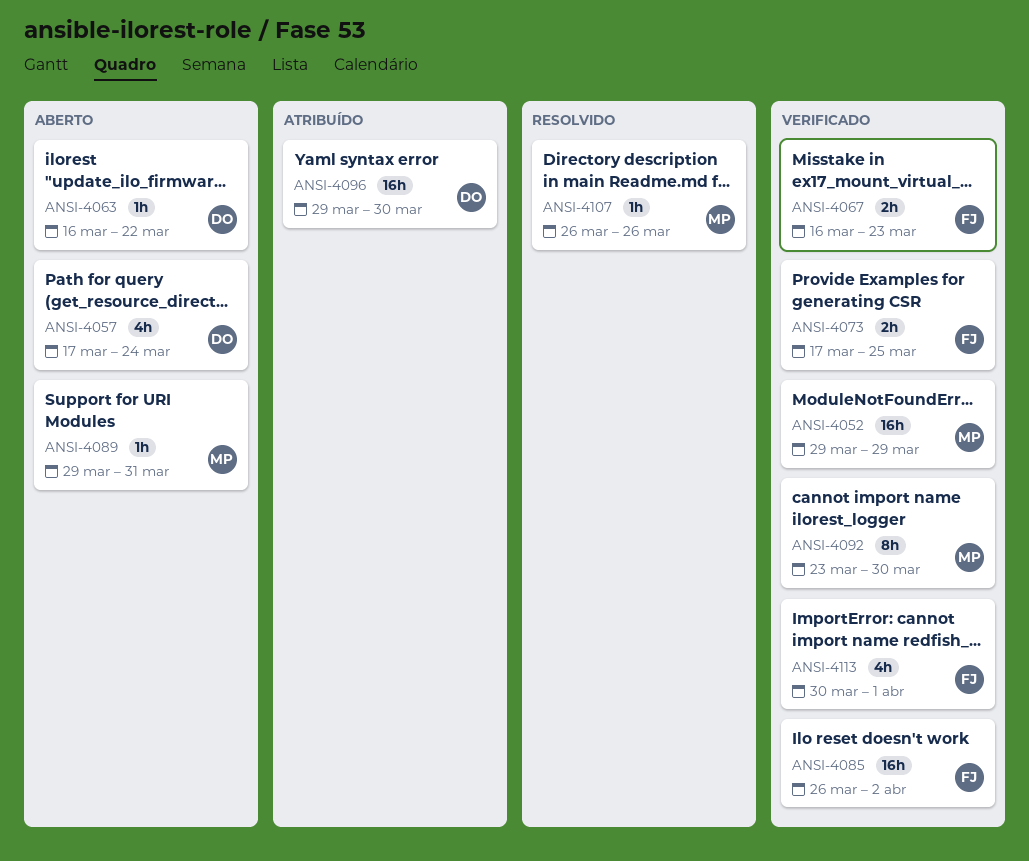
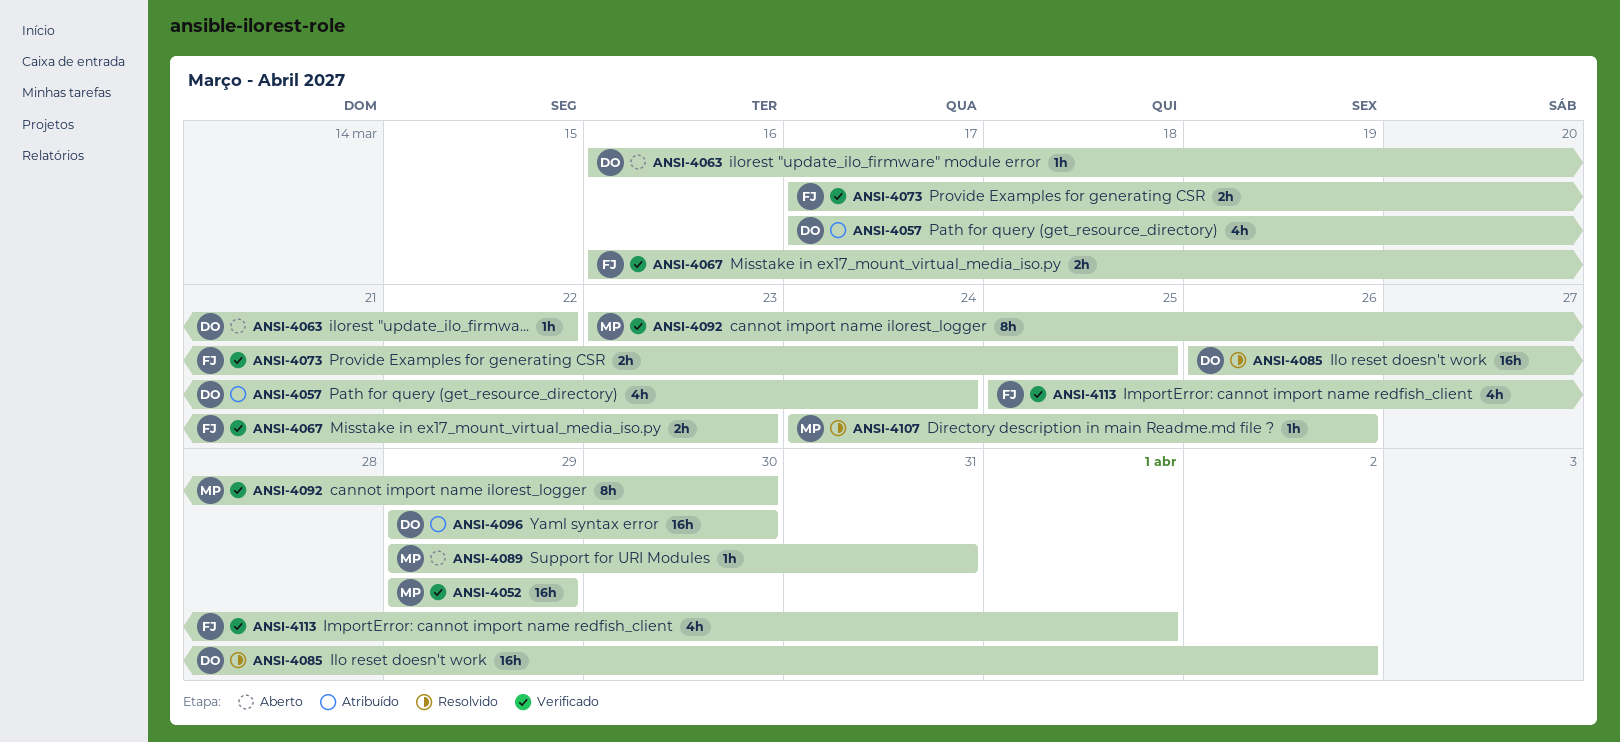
ANSI-4057, status: Aberto -> Atribuído
ANSI-4085, status: Verificado -> Resolvido
ANSI-4085, owner: FJ -> DO
ANSI-4107, start: Mar 26 -> Mar 24
ANSI-4113, start: Mar 30 -> Mar 25

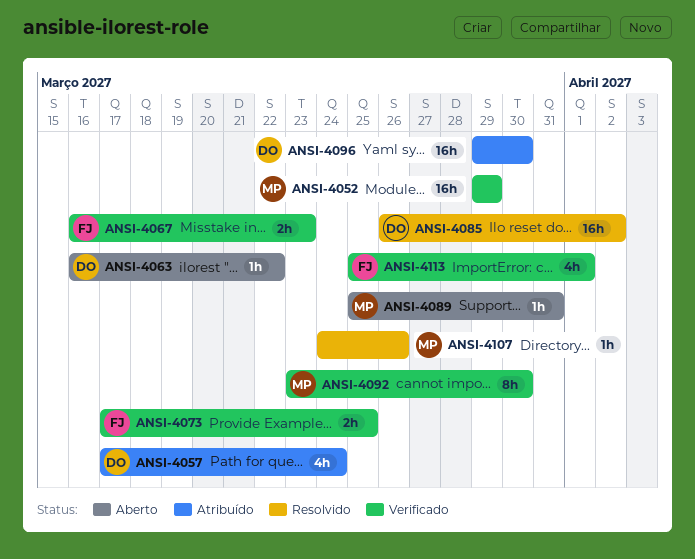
ANSI-4089, start: Mar 29 -> Mar 25

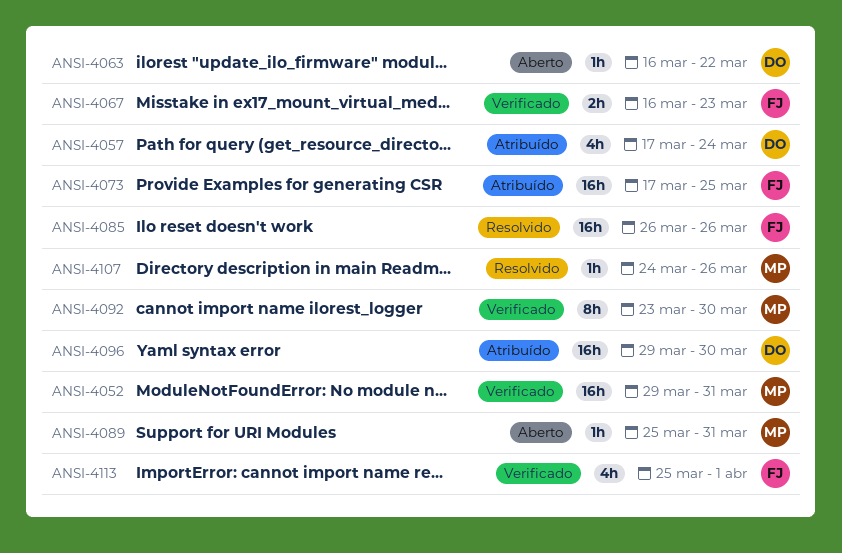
ANSI-4052, due: Mar 29 -> Mar 31
ANSI-4073, status: Verificado -> Atribuído
ANSI-4073, estimate: 2h -> 16h
ANSI-4085, owner: DO -> FJ
ANSI-4085, due: Apr 2 -> Mar 26

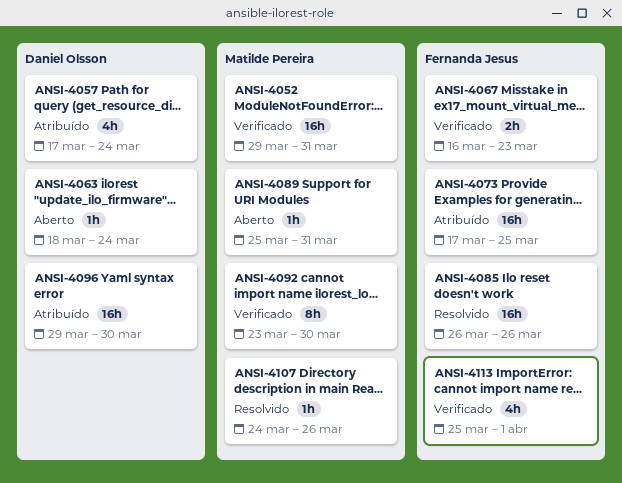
ANSI-4063, start: Mar 16 -> Mar 18
ANSI-4063, due: Mar 22 -> Mar 24

